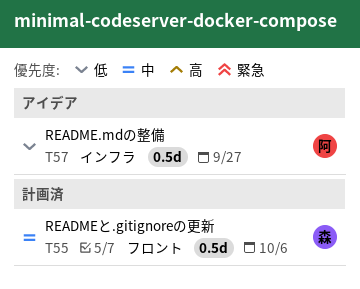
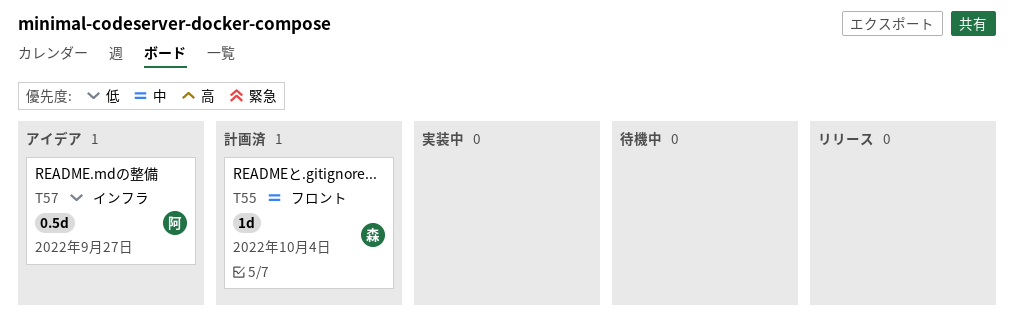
T55, estimate: 0.5d -> 1d
T55, due: Oct 6 -> Oct 4

